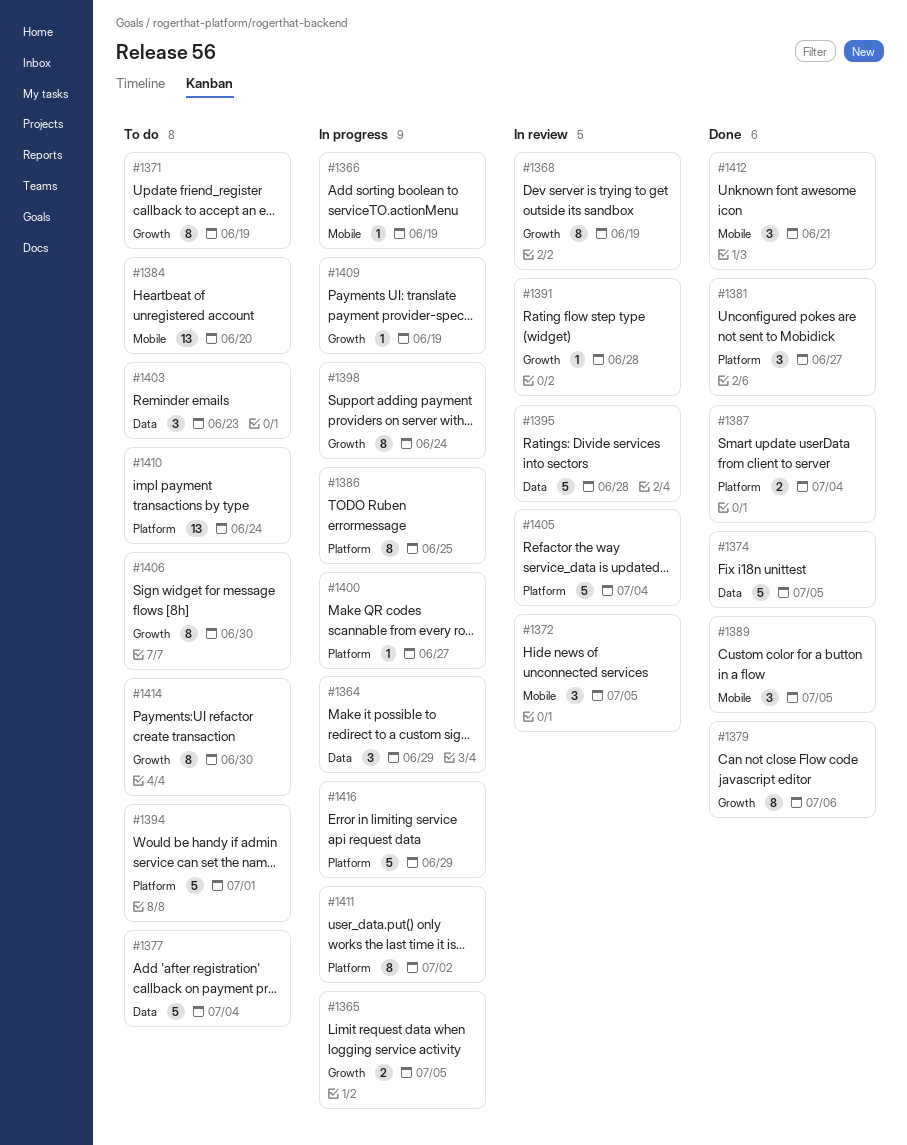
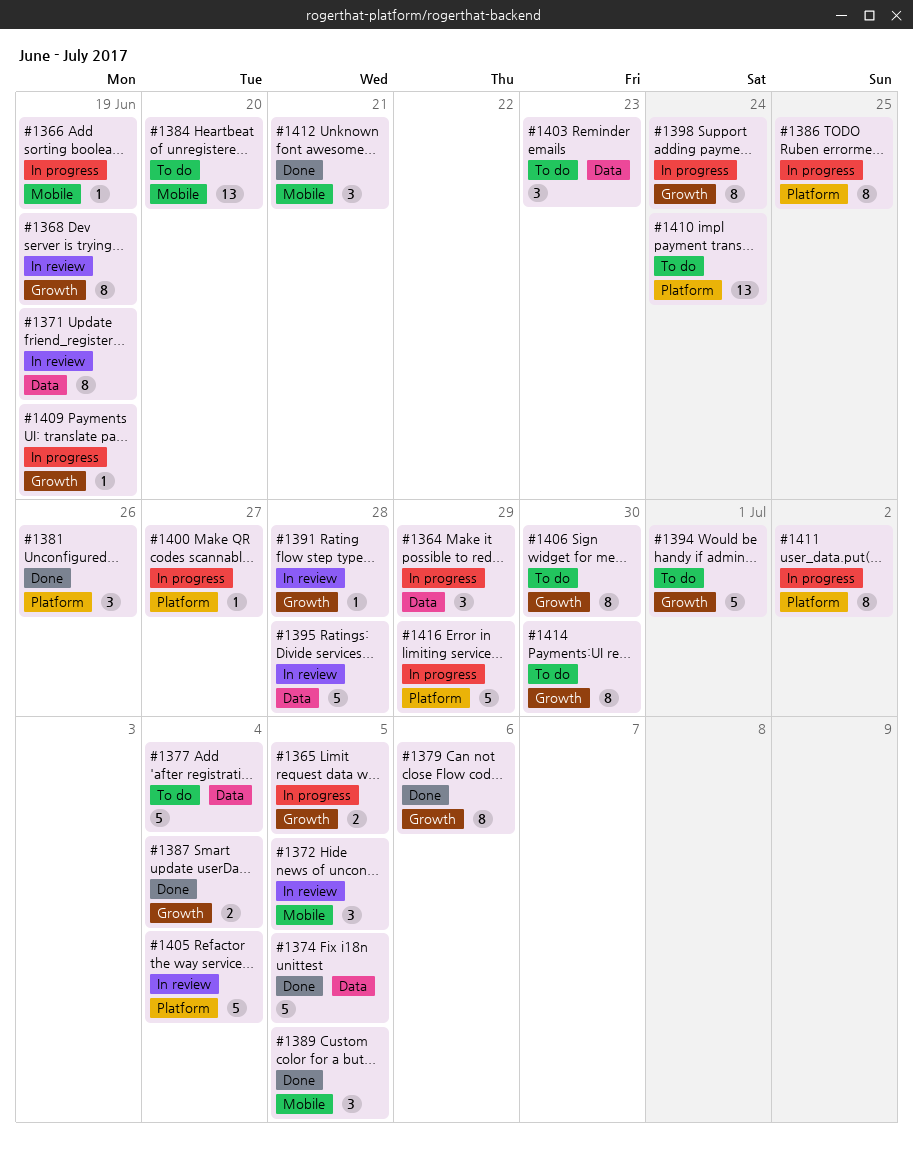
#1371, status: To do -> In review
#1371, label: Growth -> Data
#1381, due: Jun 27 -> Jun 26
#1387, label: Platform -> Growth
#1394, label: Platform -> Growth

